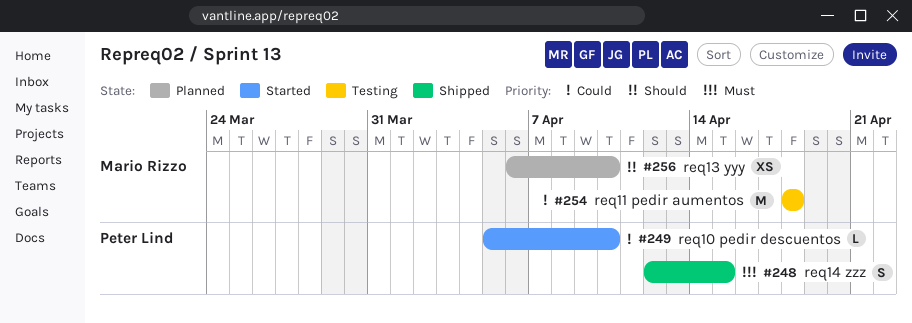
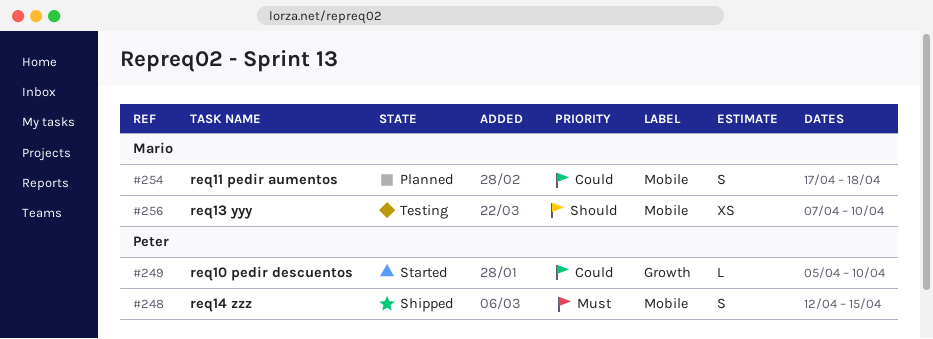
#254, status: Testing -> Planned
#254, estimate: M -> S
#254, start: Apr 18 -> Apr 17
#256, status: Planned -> Testing
#256, start: Apr 6 -> Apr 7

